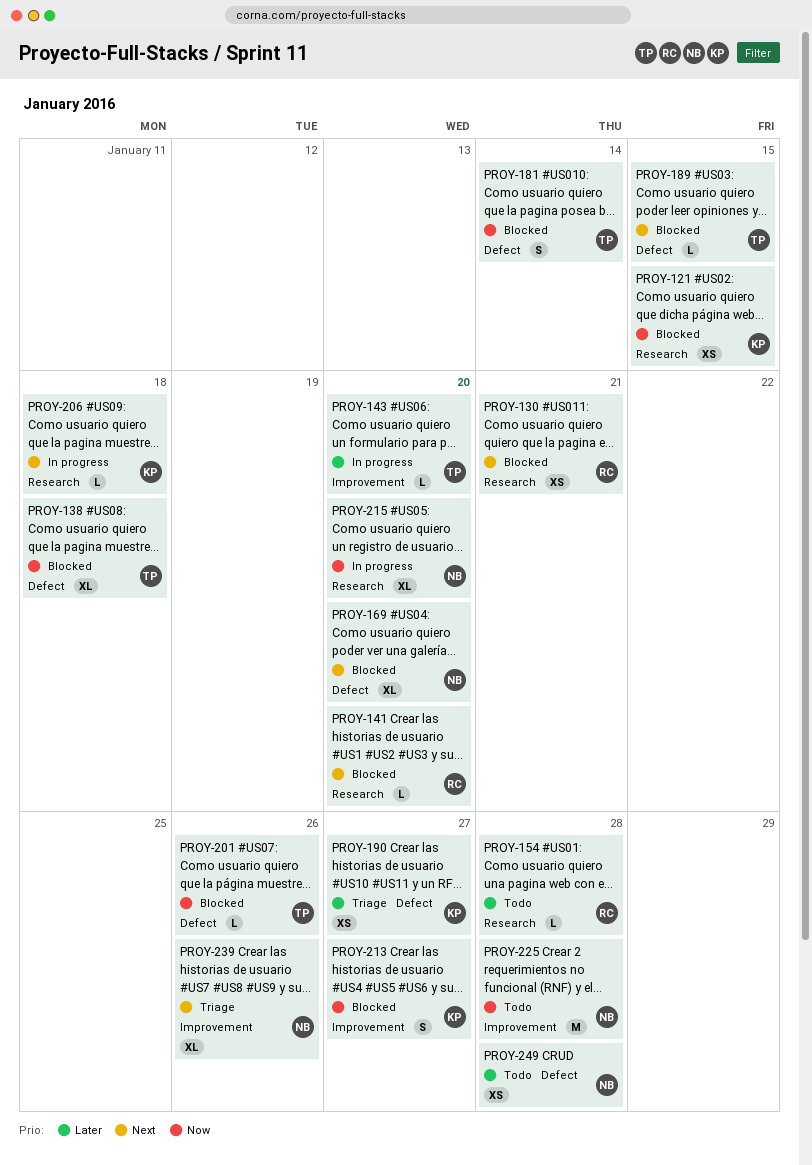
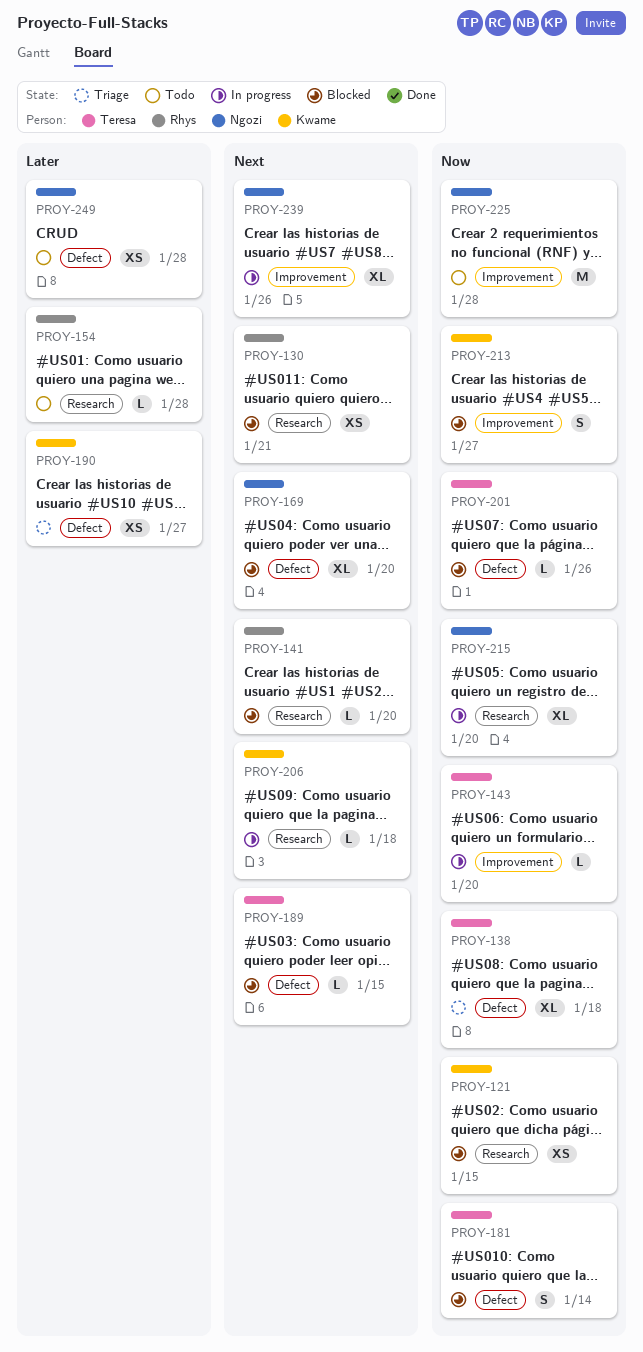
PROY-138, status: Blocked -> Triage
PROY-143, priority: Later -> Now
PROY-239, status: Triage -> In progress

